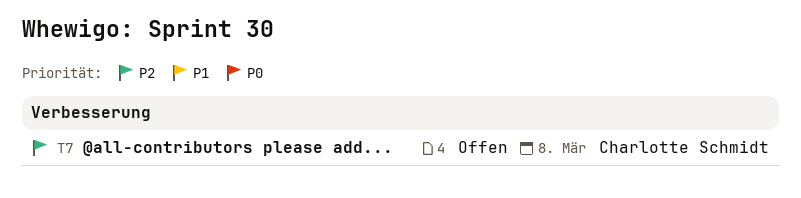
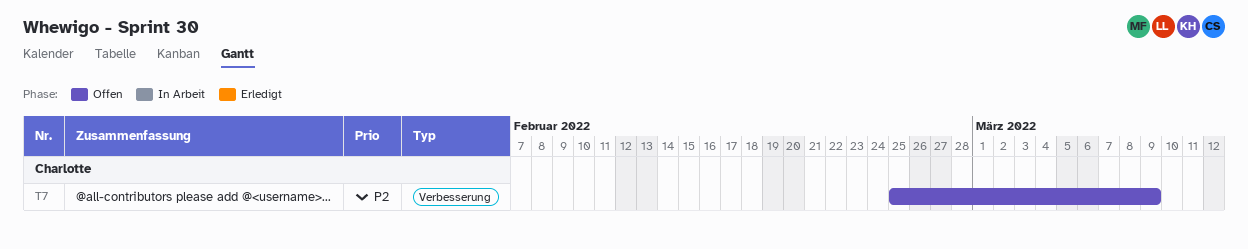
T7, due: Mar 8 -> Mar 9

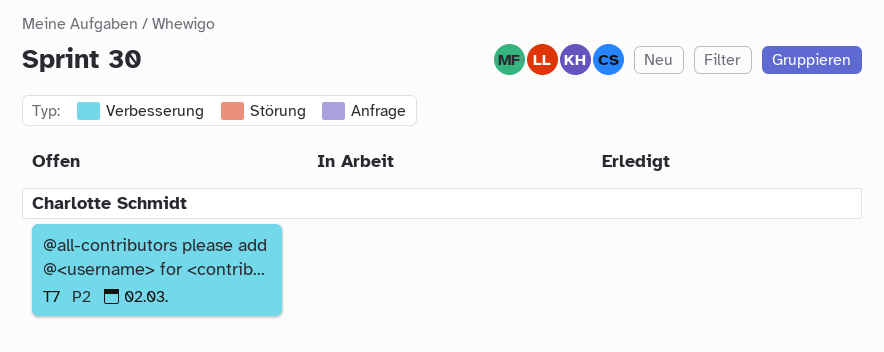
T7, due: Mar 9 -> Mar 2

